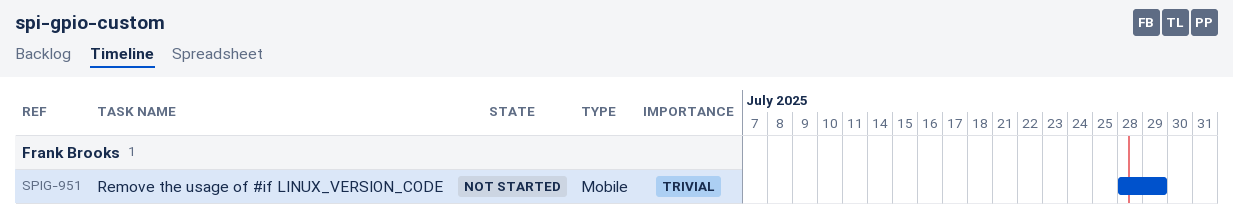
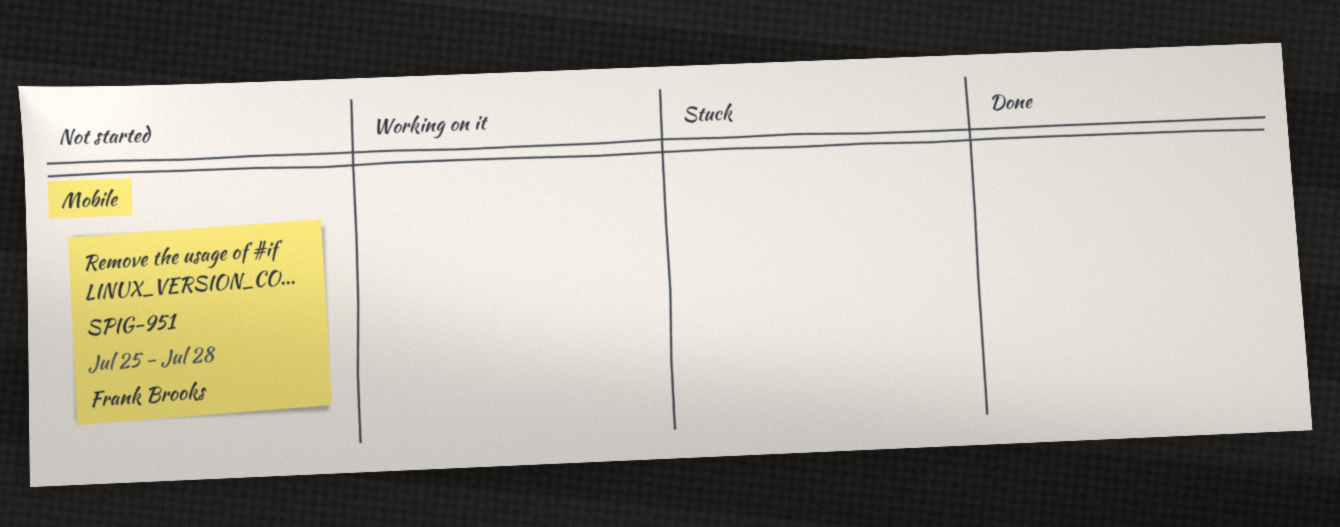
SPIG-951, start: Jul 28 -> Jul 25
SPIG-951, due: Jul 29 -> Jul 28

